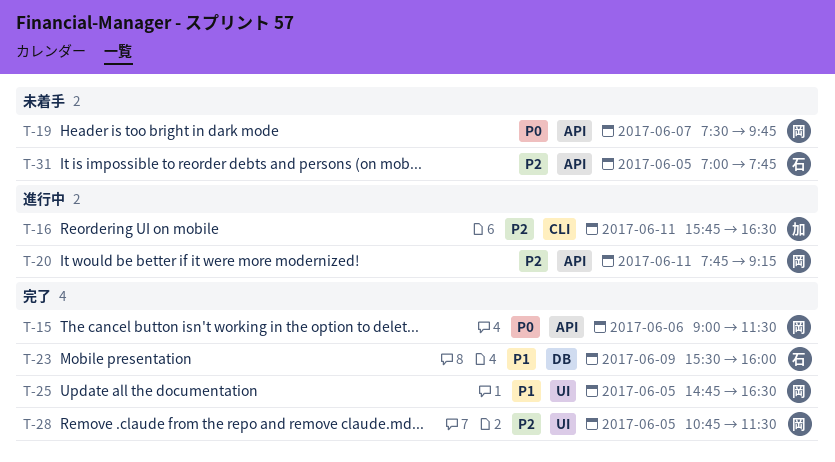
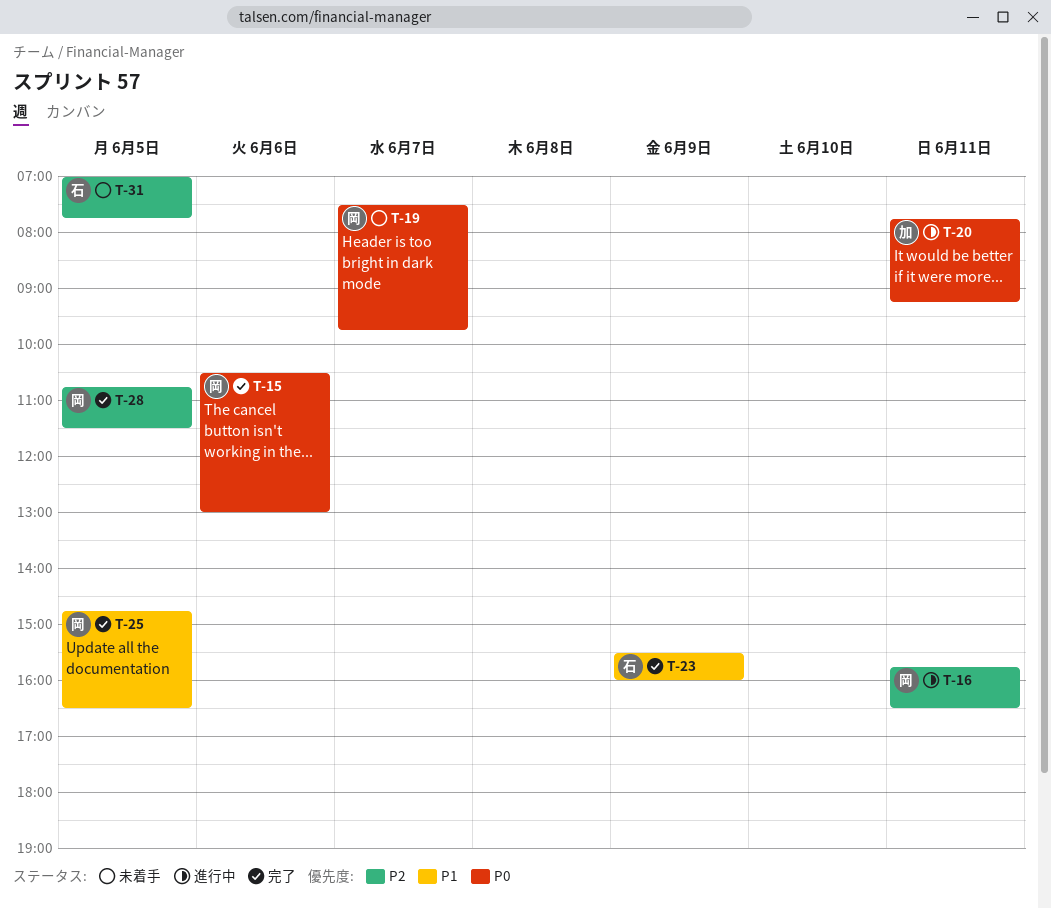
T-15, begins: 09:00 -> 10:30
T-15, ends: 11:30 -> 13:00
T-16, owner: 加 -> 岡
T-20, owner: 岡 -> 加
T-20, priority: P2 -> P0

